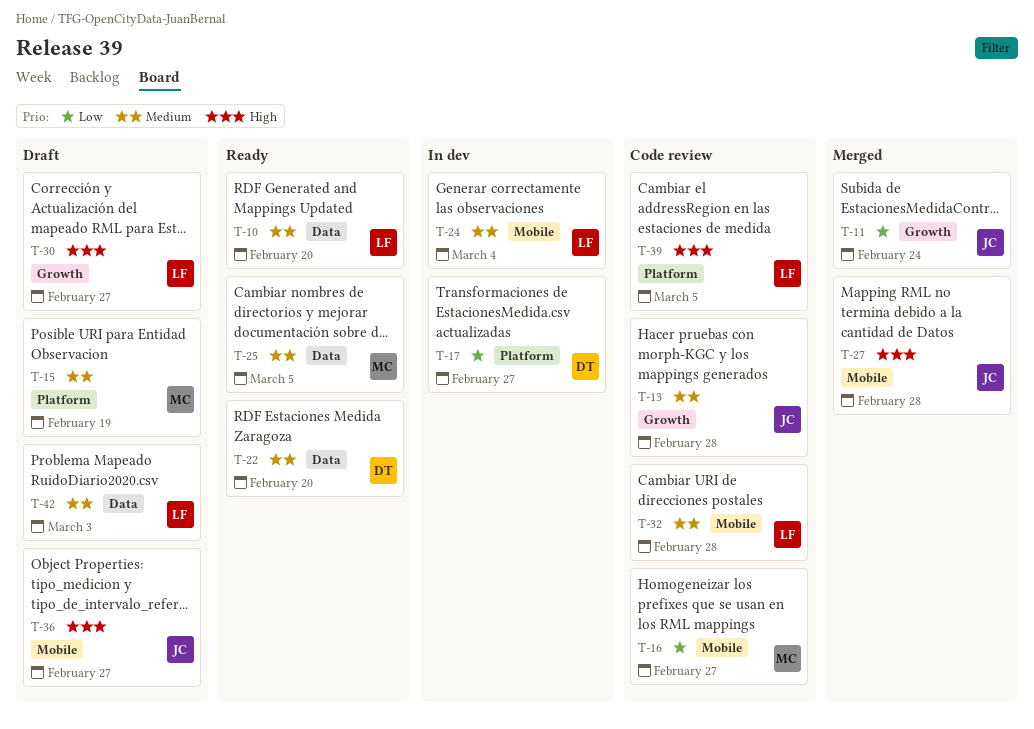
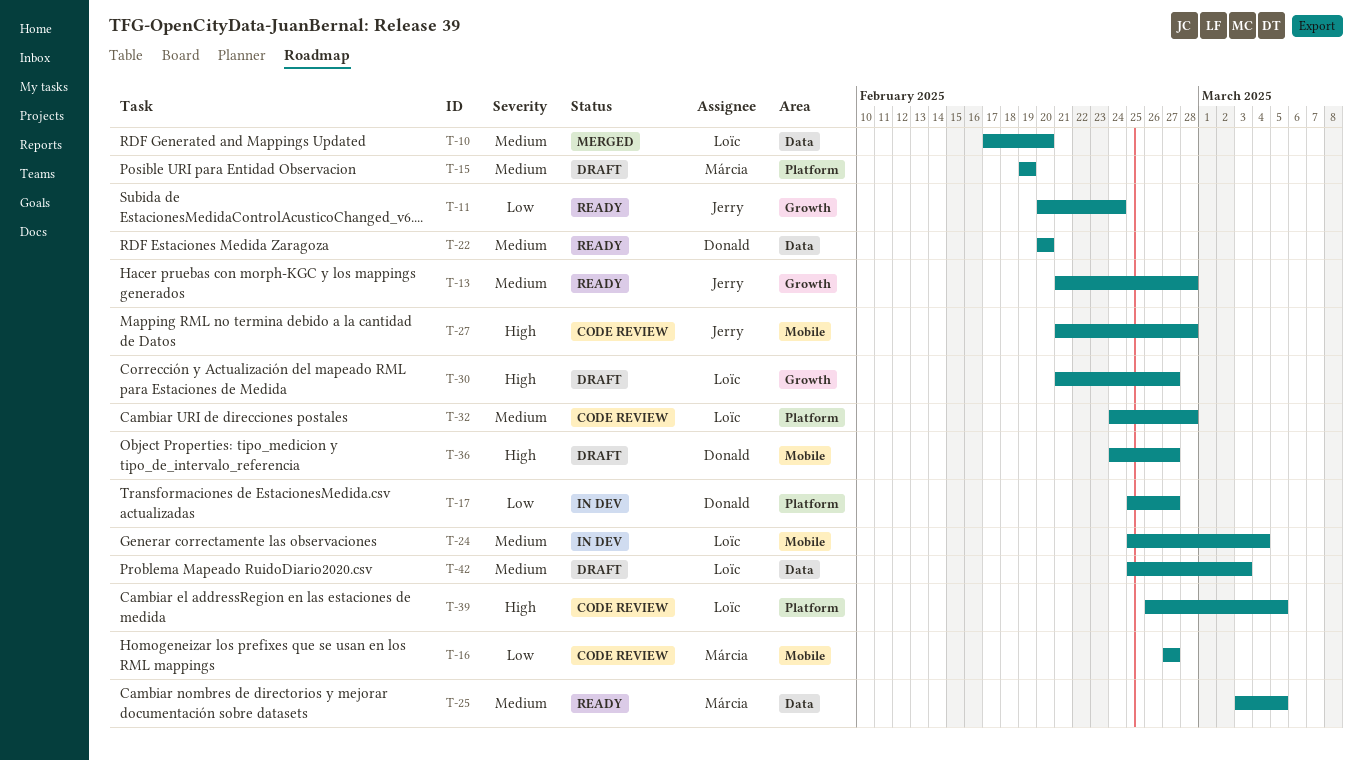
T-10, status: Ready -> Merged
T-11, status: Merged -> Ready
T-13, status: Code review -> Ready
T-27, status: Merged -> Code review
T-32, label: Mobile -> Platform
T-36, owner: Jerry -> Donald

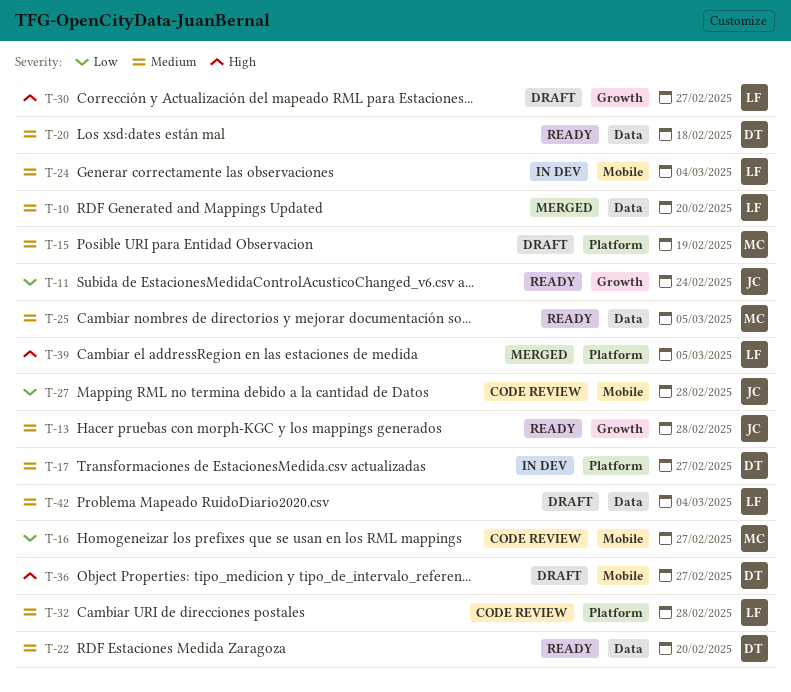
T-17, priority: Low -> Medium
T-20: none -> present
T-27, priority: High -> Low
T-39, status: Code review -> Merged
T-42, due: Mar 3 -> Mar 4

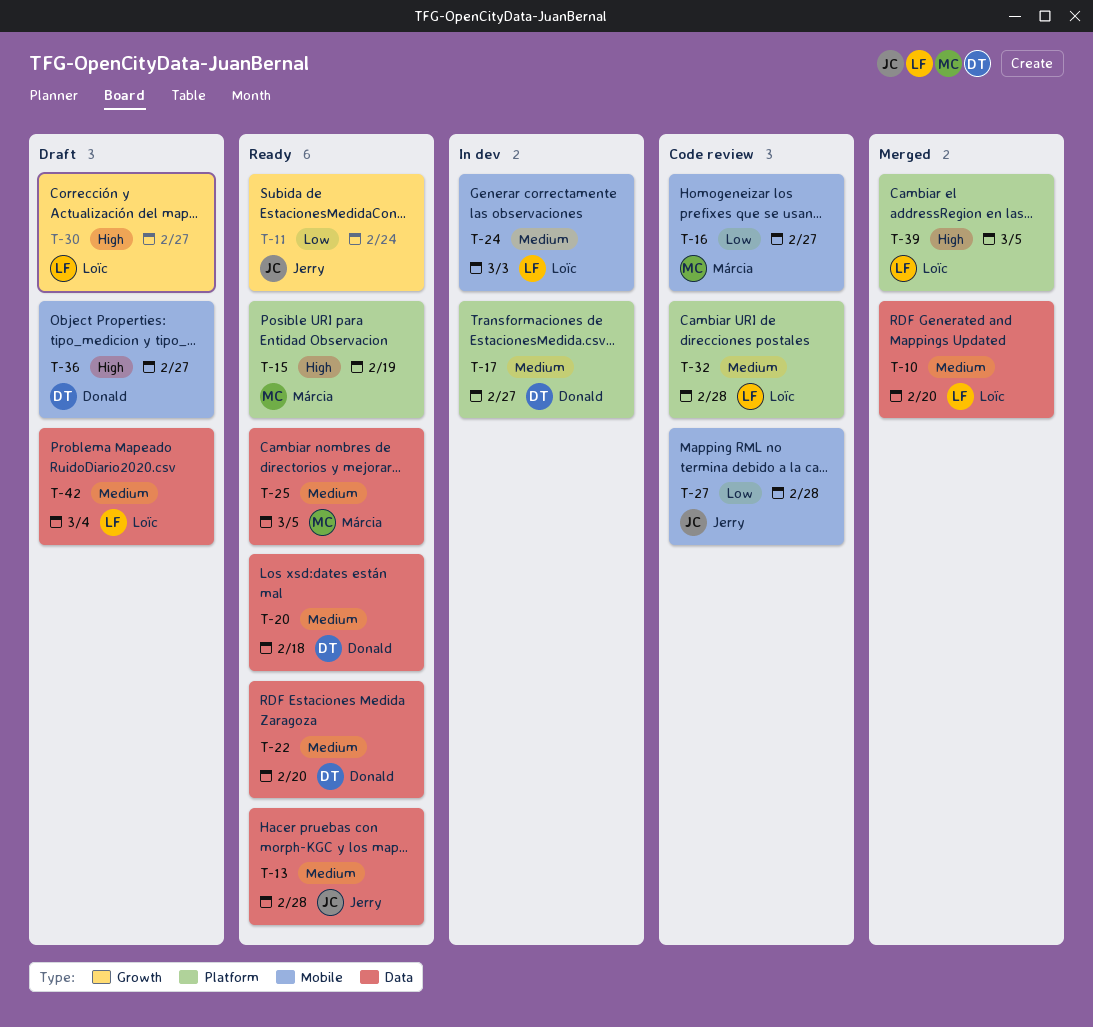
T-13, label: Growth -> Data
T-15, status: Draft -> Ready
T-15, priority: Medium -> High
T-24, due: Mar 4 -> Mar 3

